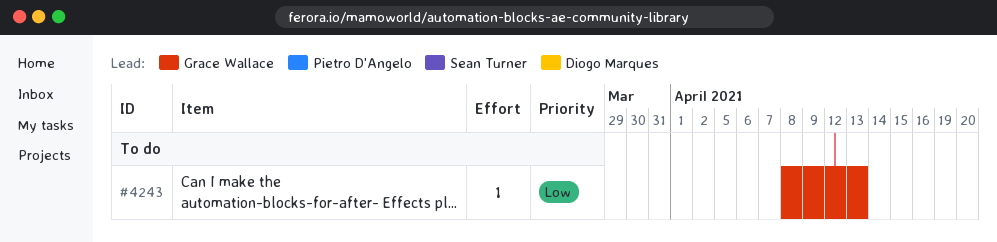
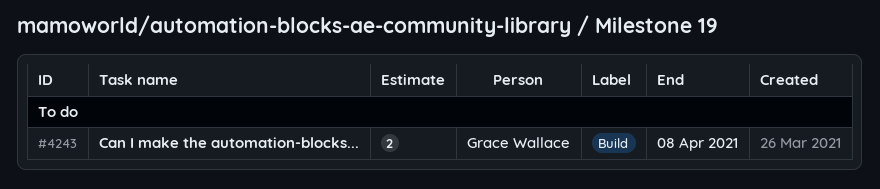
#4243, estimate: 1 -> 2
#4243, due: Apr 13 -> Apr 8

